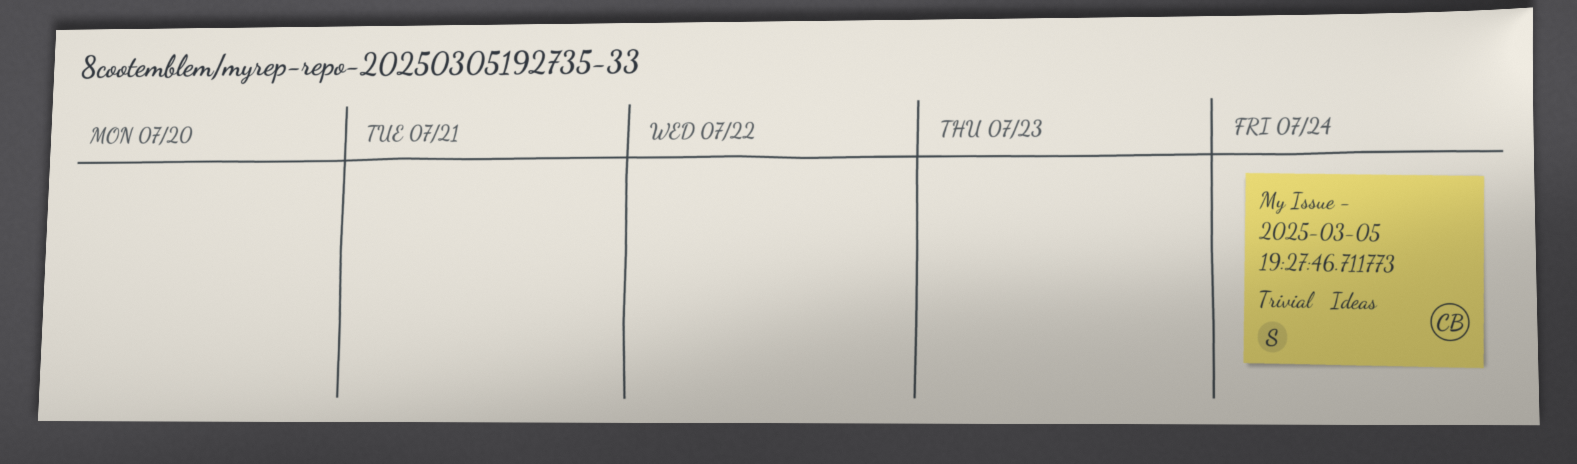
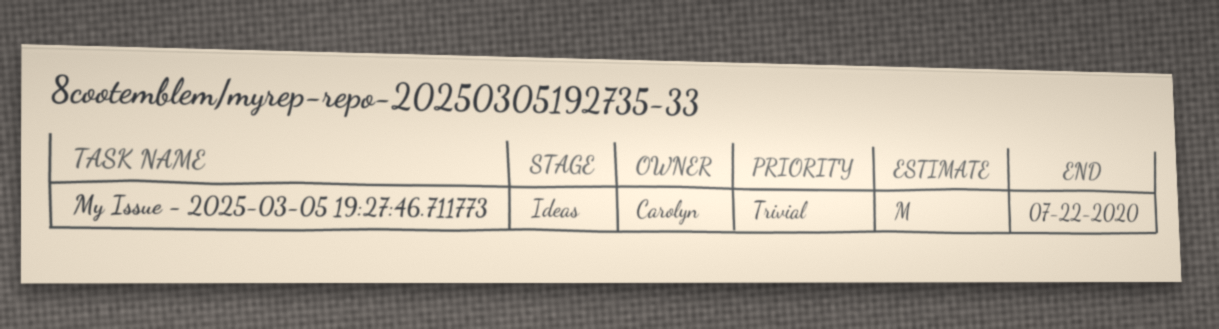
My Issue - 2025-03-05 19:27:46.711773, estimate: S -> M
My Issue - 2025-03-05 19:27:46.711773, due: Jul 24 -> Jul 22

